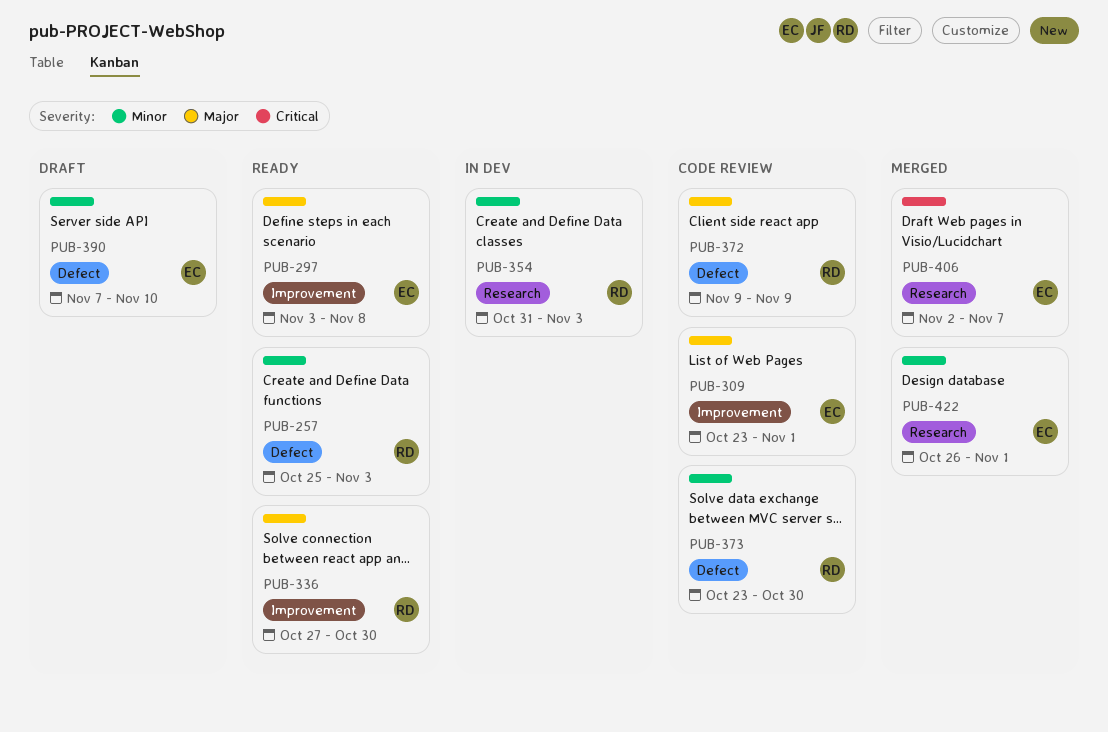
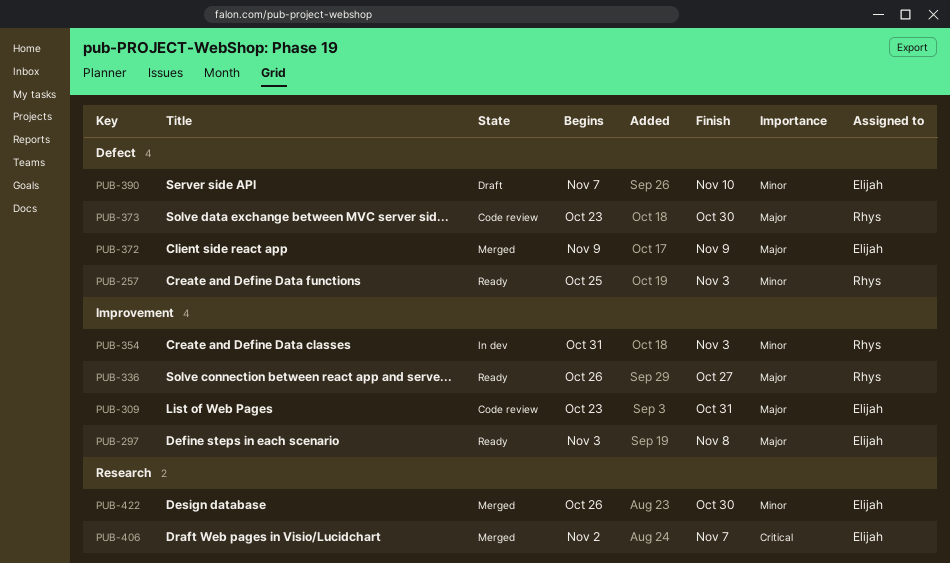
PUB-309, due: Nov 1 -> Oct 31
PUB-336, start: Oct 27 -> Oct 26
PUB-336, due: Oct 30 -> Oct 27
PUB-354, label: Research -> Improvement
PUB-372, status: Code review -> Merged
PUB-372, owner: Rhys -> Elijah
PUB-373, priority: Minor -> Major
PUB-422, due: Nov 1 -> Oct 30

